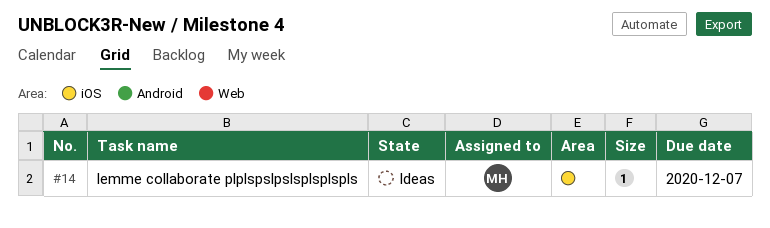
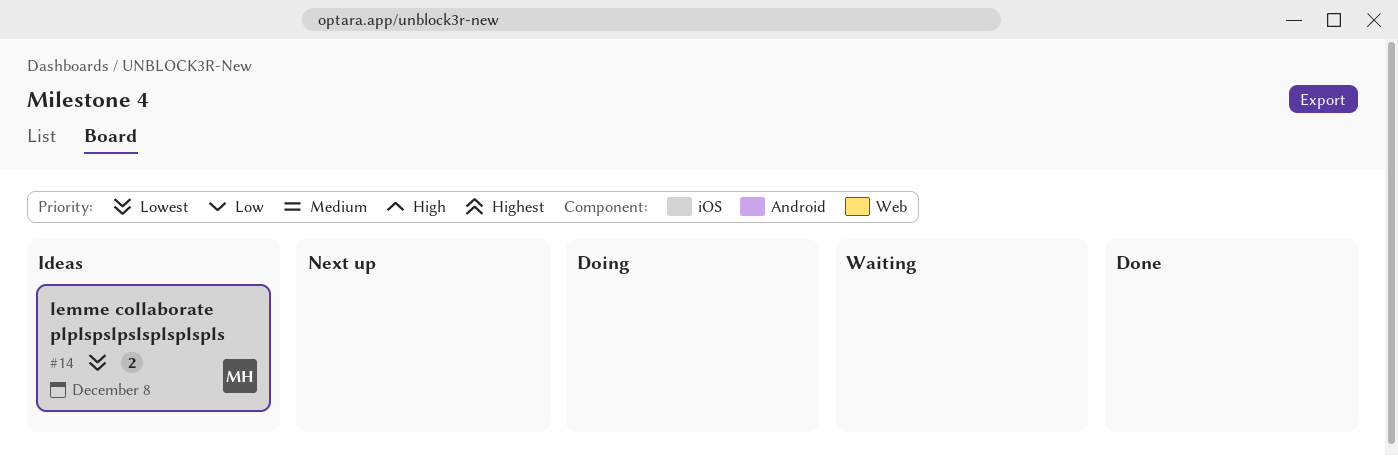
#14, estimate: 1 -> 2
#14, due: Dec 7 -> Dec 8

